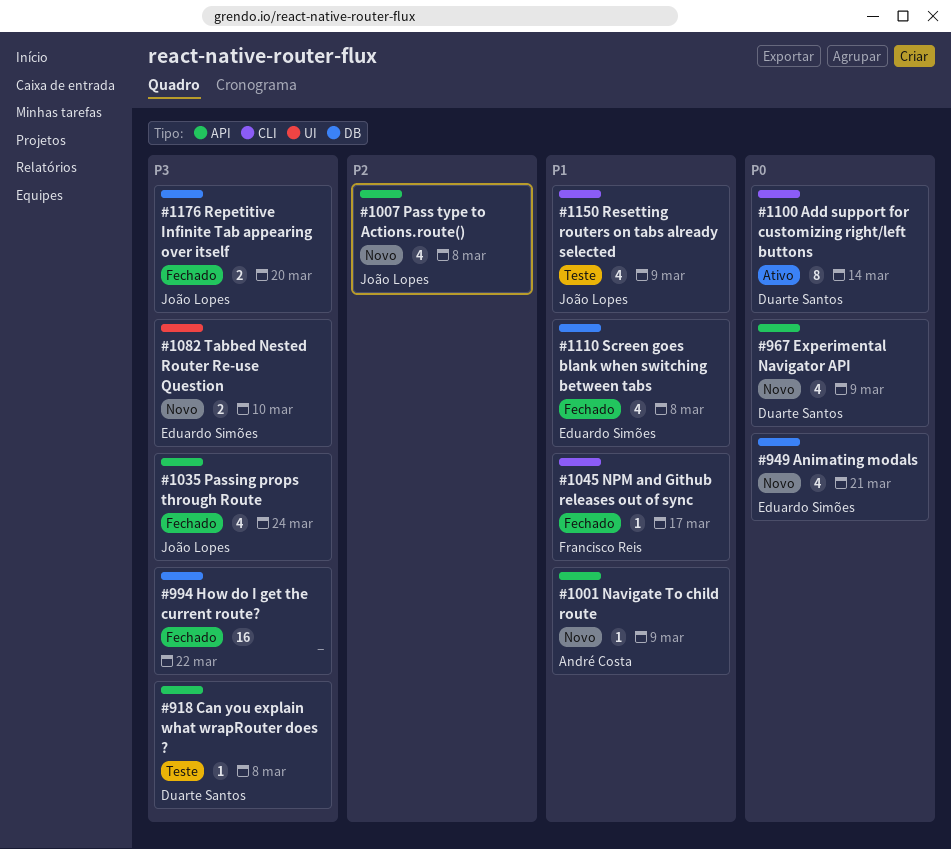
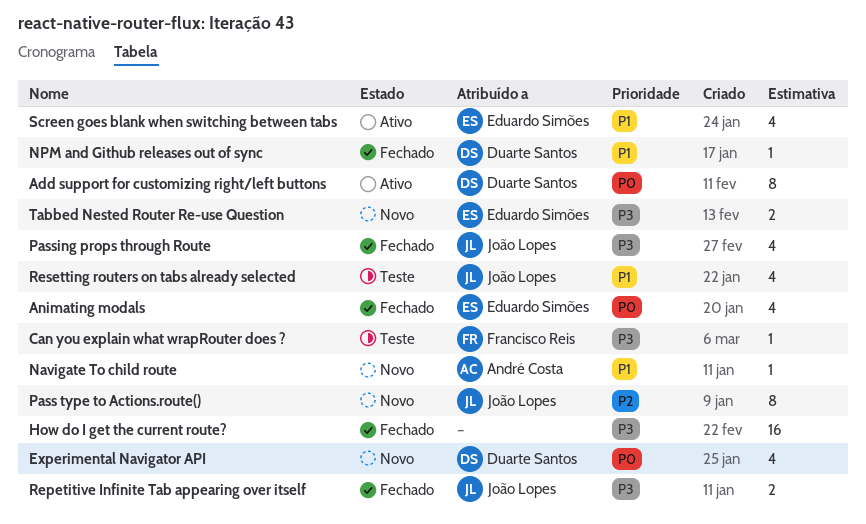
Animating modals, status: Novo -> Fechado
Can you explain what wrapRouter does ?, owner: Duarte Santos -> Francisco Reis
NPM and Github releases out of sync, owner: Francisco Reis -> Duarte Santos
Pass type to Actions.route(), estimate: 4 -> 8
Screen goes blank when switching between tabs, status: Fechado -> Ativo

